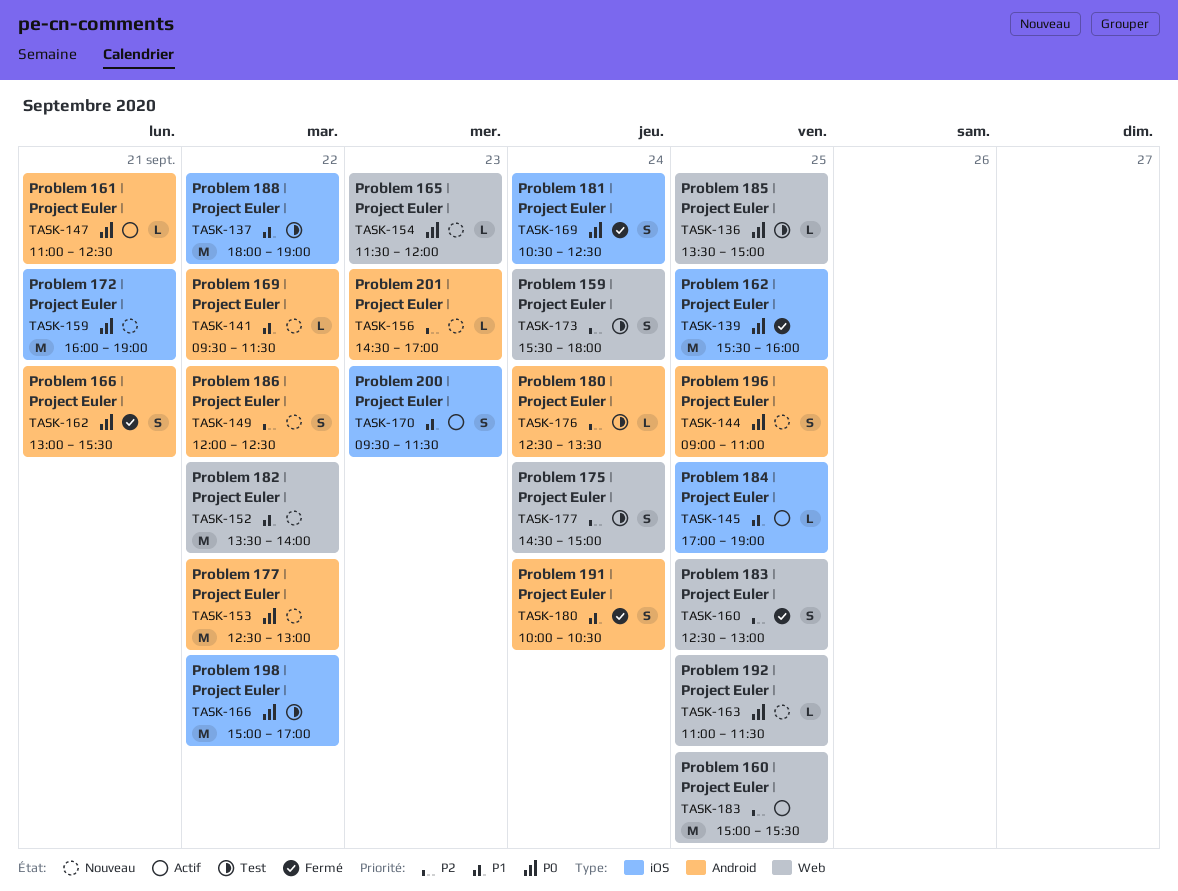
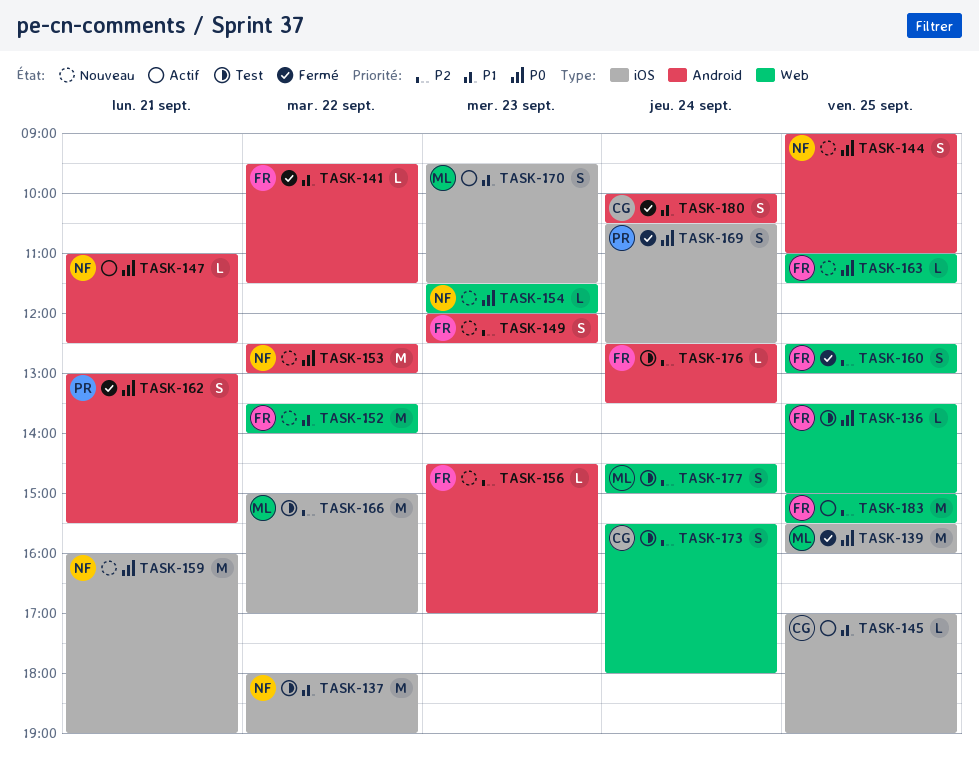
TASK-141, status: Nouveau -> Fermé
TASK-149, day: Sep 22 -> Sep 23
TASK-166, priority: P0 -> P2

